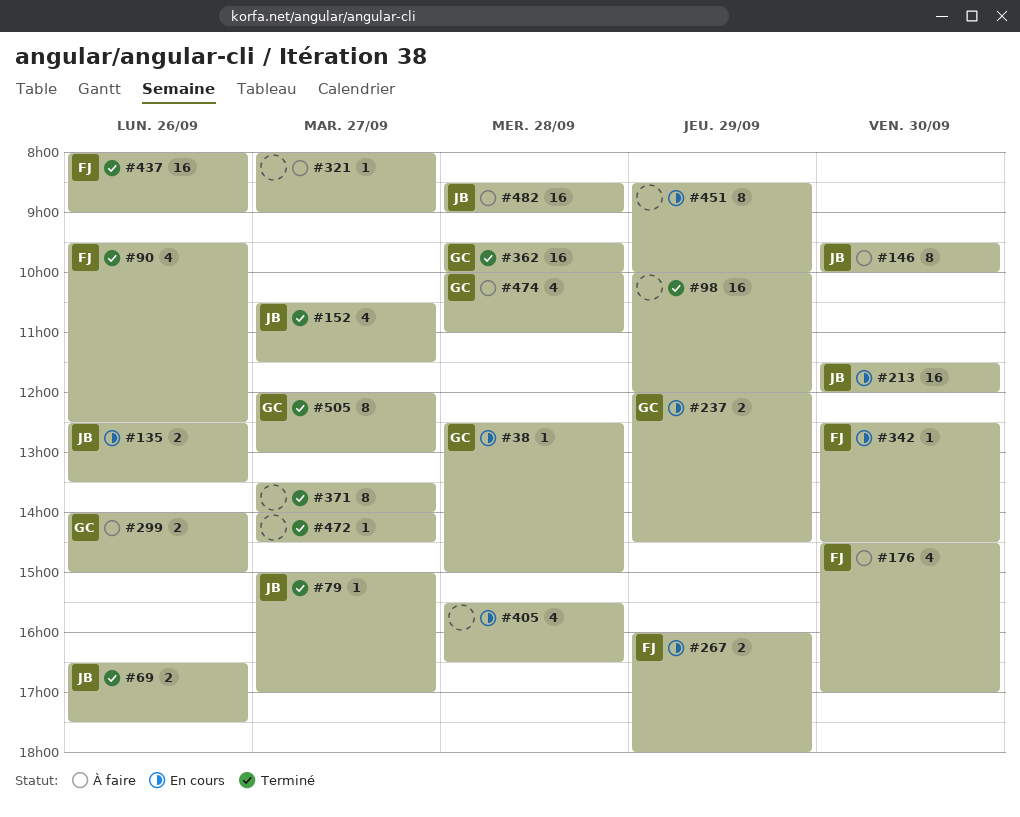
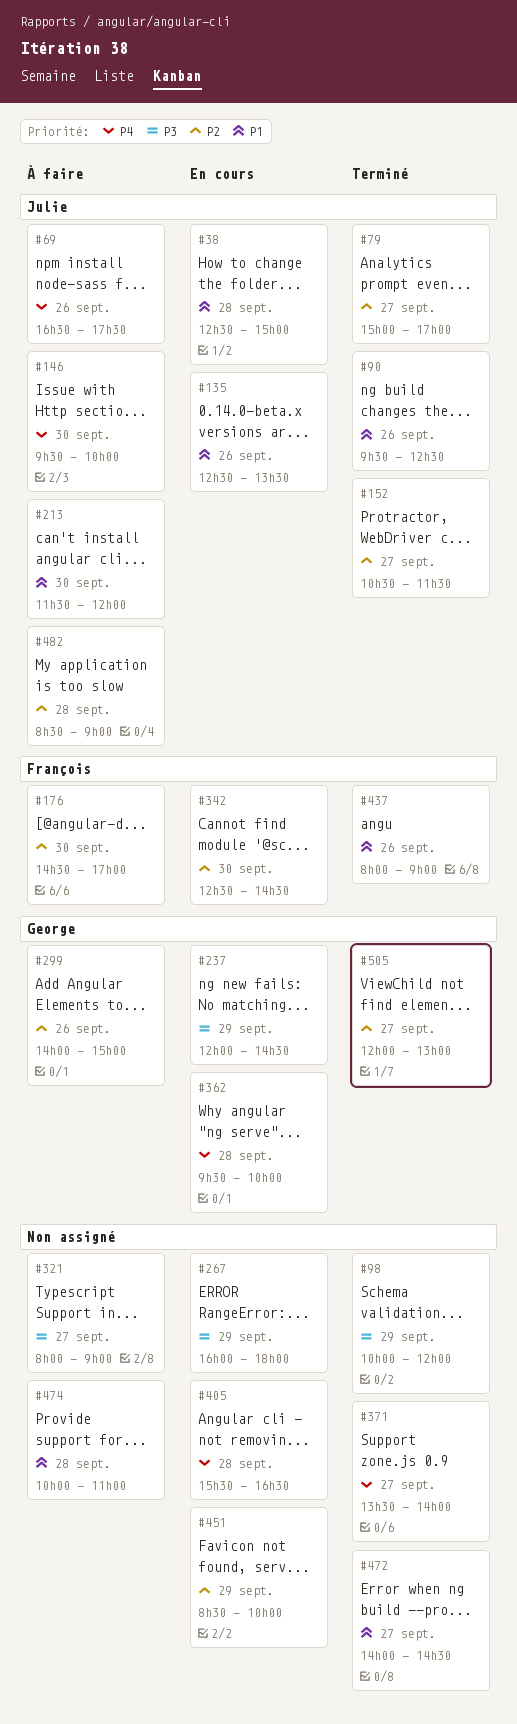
#38, owner: George -> Julie
#69, status: Terminé -> À faire
#90, owner: François -> Julie
#213, status: En cours -> À faire
#267, owner: François -> none
#362, status: Terminé -> En cours
#474, owner: George -> none

